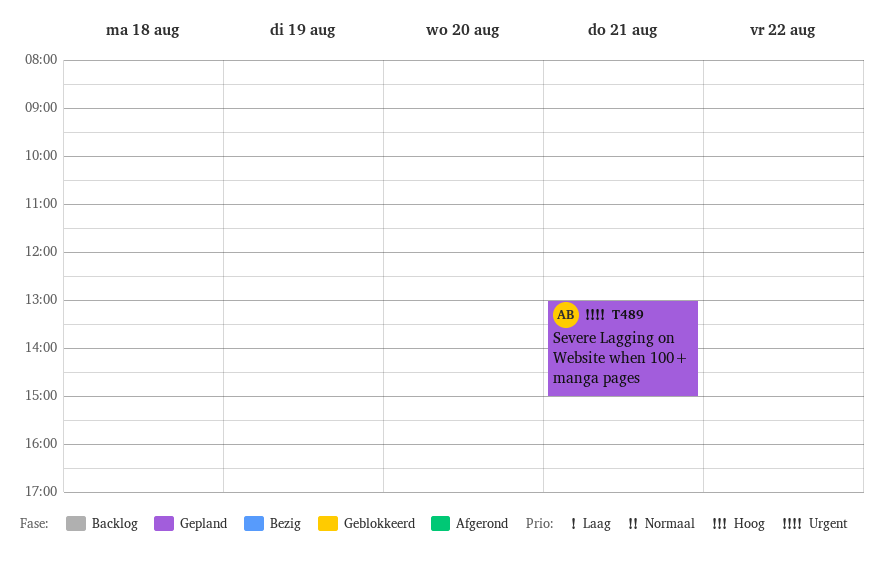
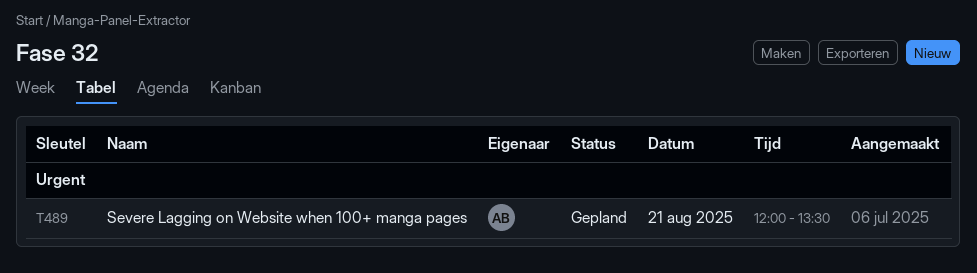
T489, begins: 13:00 -> 12:00
T489, ends: 15:00 -> 13:30

